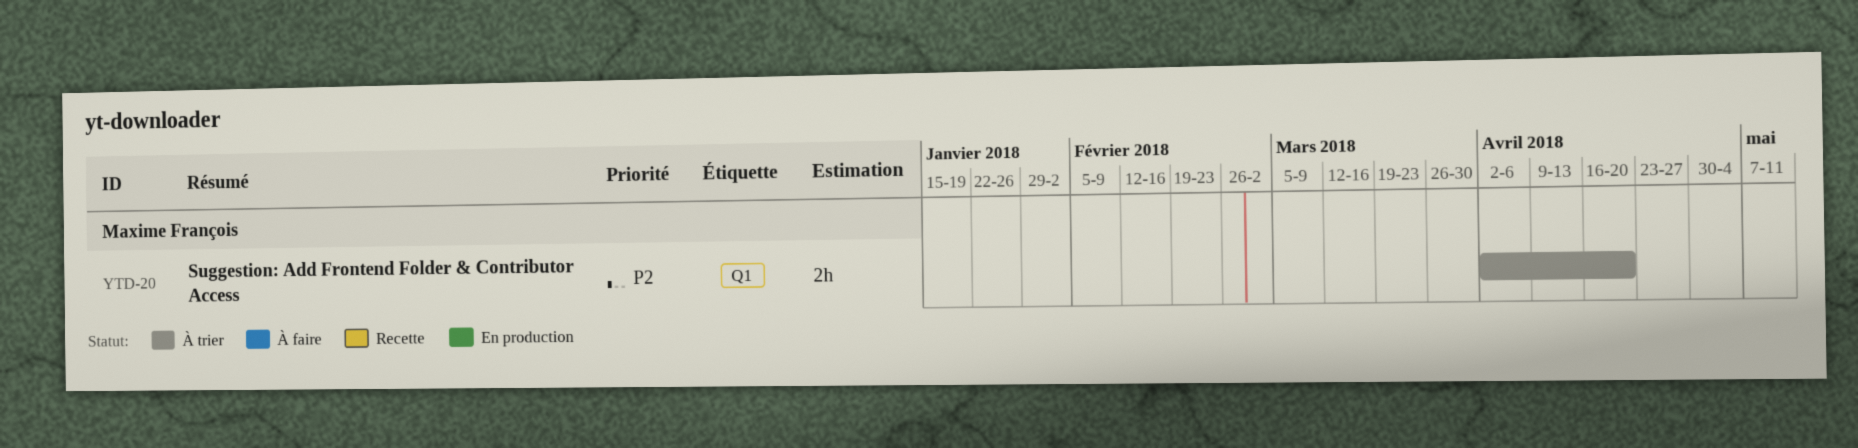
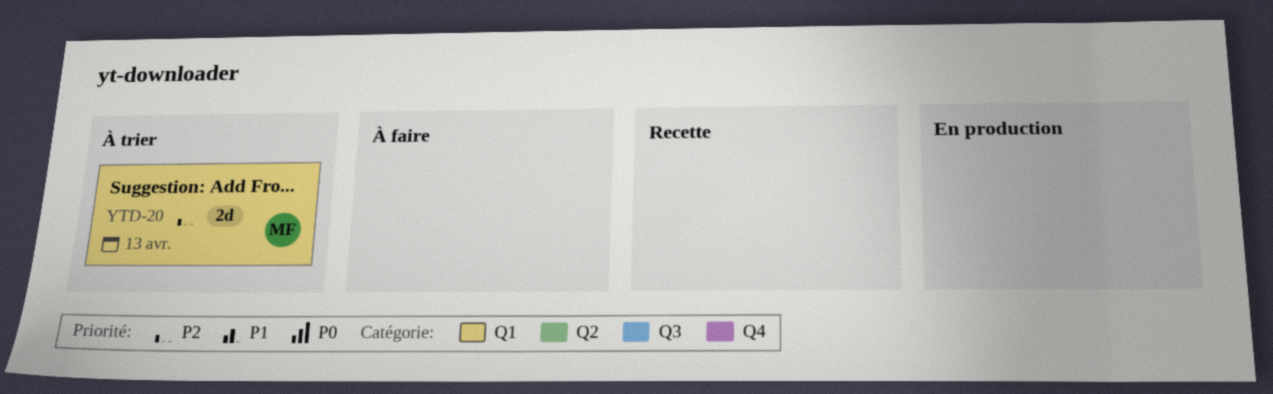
YTD-20, estimate: 2h -> 2d
YTD-20, due: Apr 20 -> Apr 13

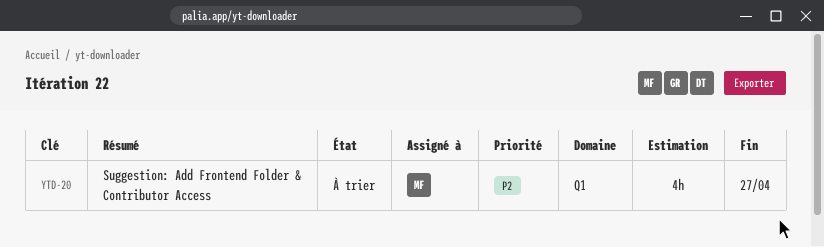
YTD-20, estimate: 2d -> 4h
YTD-20, due: Apr 13 -> Apr 27

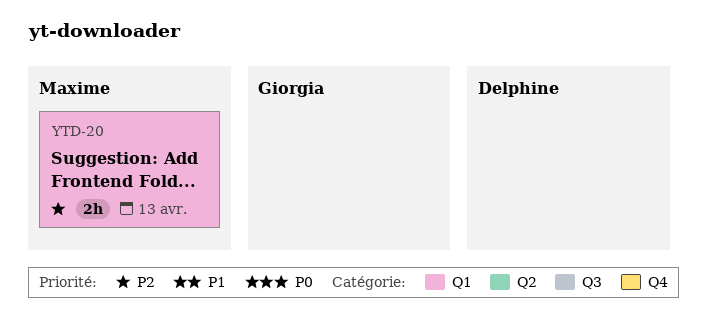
YTD-20, estimate: 4h -> 2h
YTD-20, due: Apr 27 -> Apr 13

